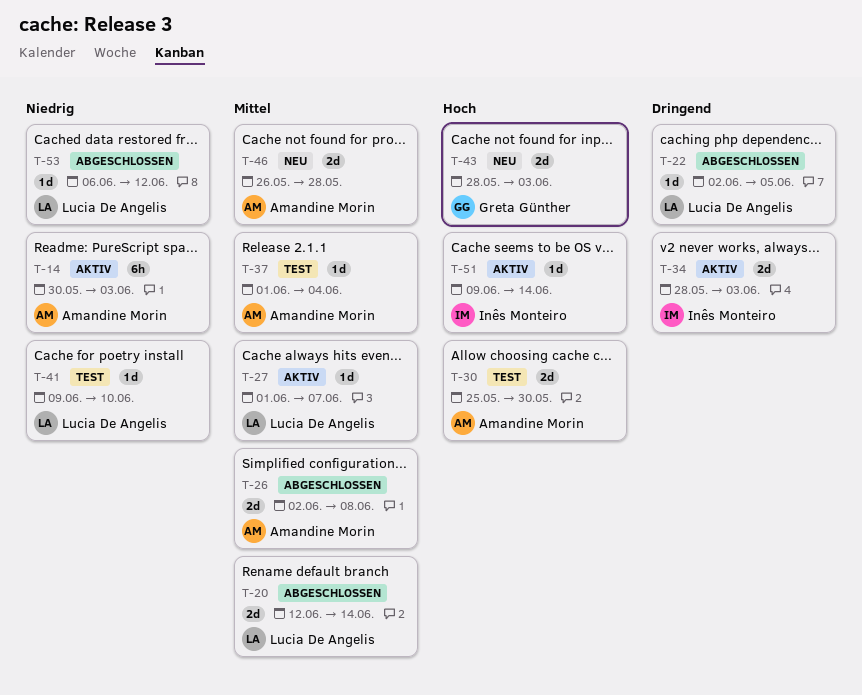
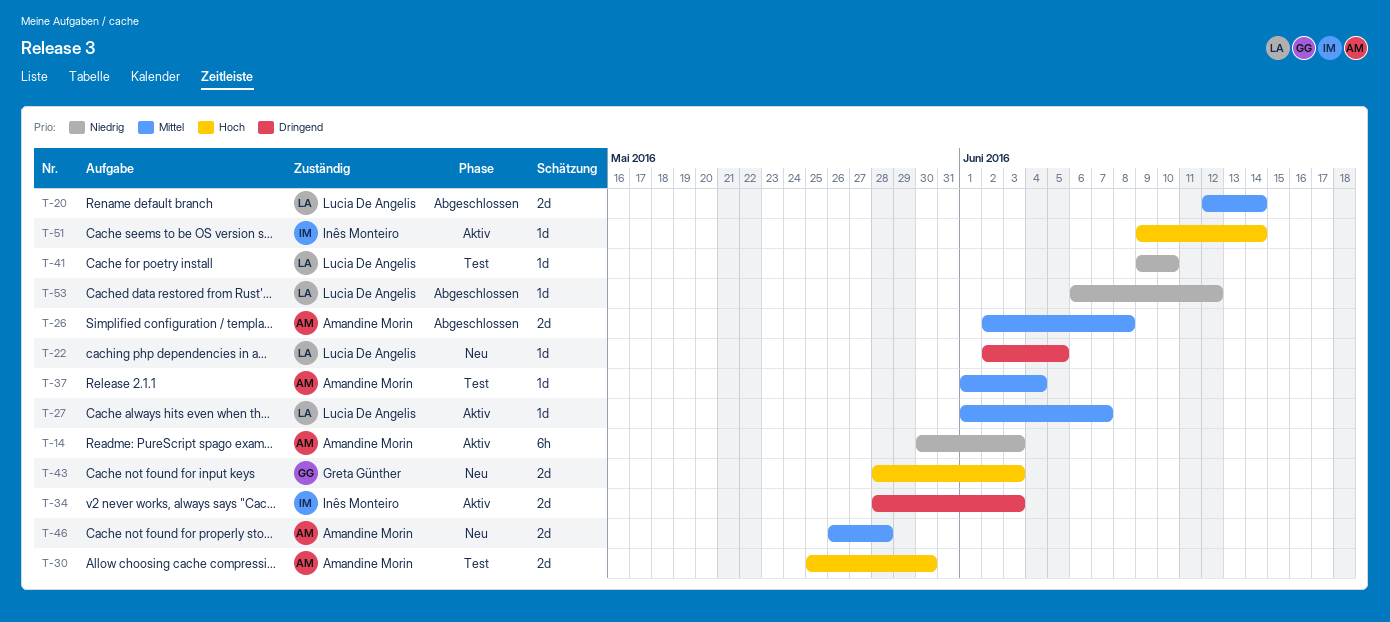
T-22, status: Abgeschlossen -> Neu

